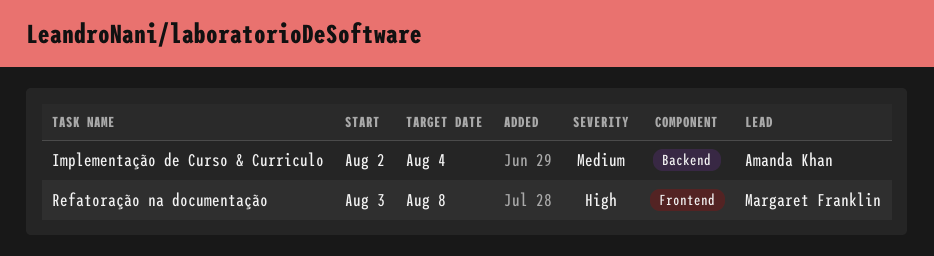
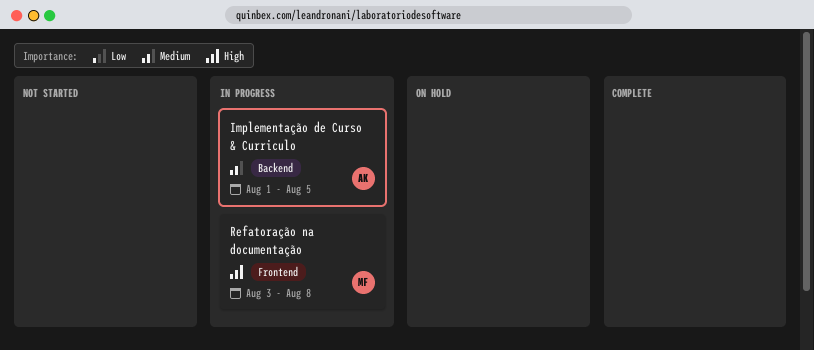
Implementação de Curso & Curriculo, start: Aug 2 -> Aug 1
Implementação de Curso & Curriculo, due: Aug 4 -> Aug 5

